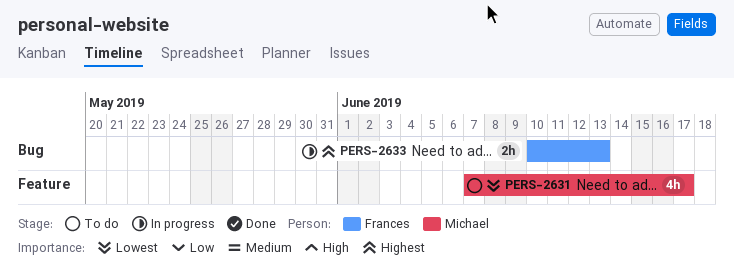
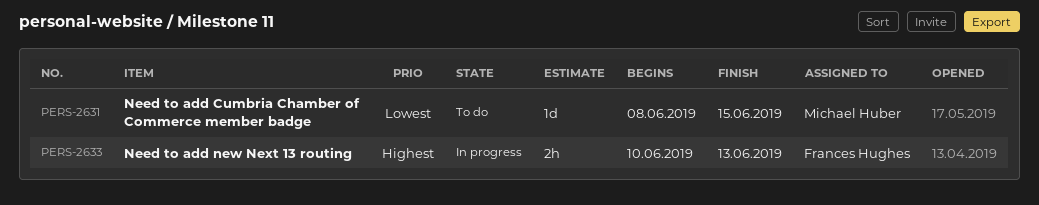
PERS-2631, estimate: 4h -> 1d
PERS-2631, start: Jun 7 -> Jun 8
PERS-2631, due: Jun 17 -> Jun 15

